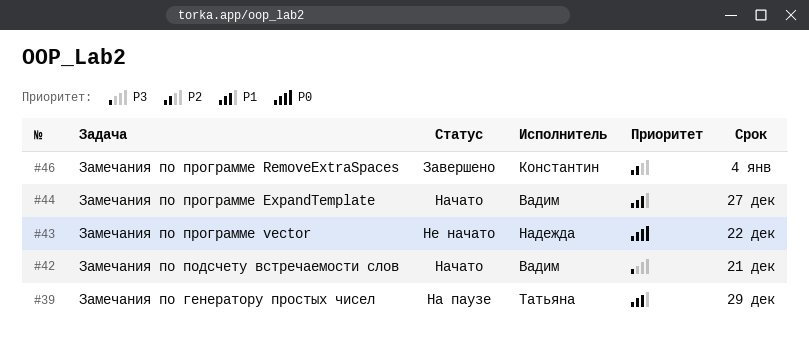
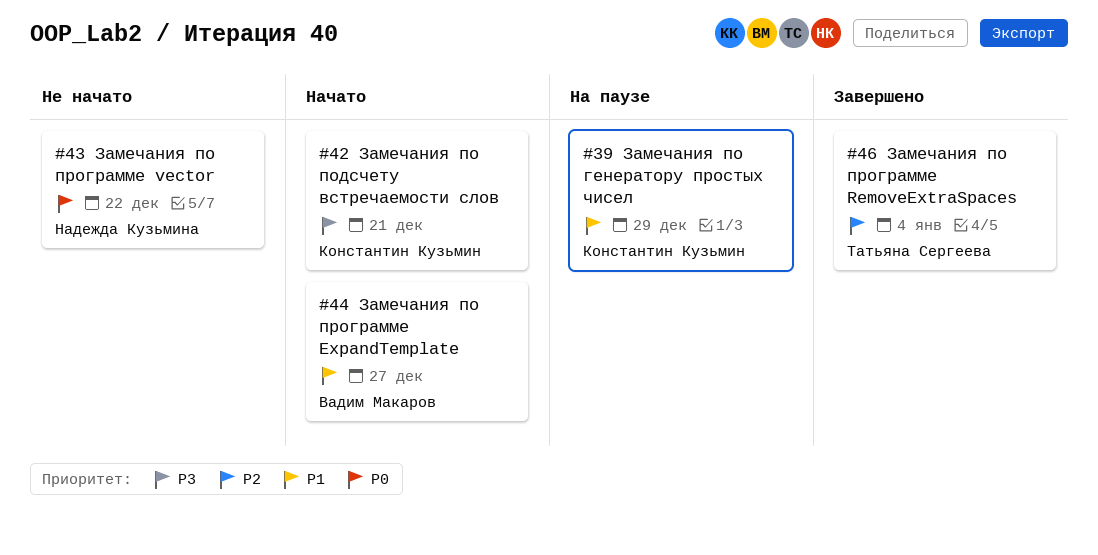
#39, owner: Татьяна Сергеева -> Константин Кузьмин
#42, owner: Вадим Макаров -> Константин Кузьмин
#46, owner: Константин Кузьмин -> Татьяна Сергеева

